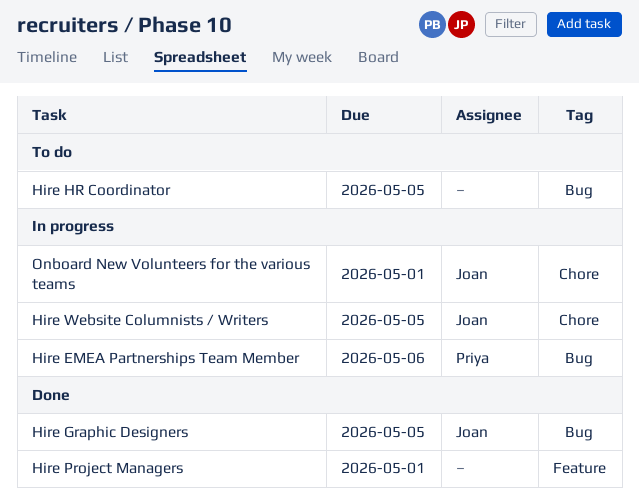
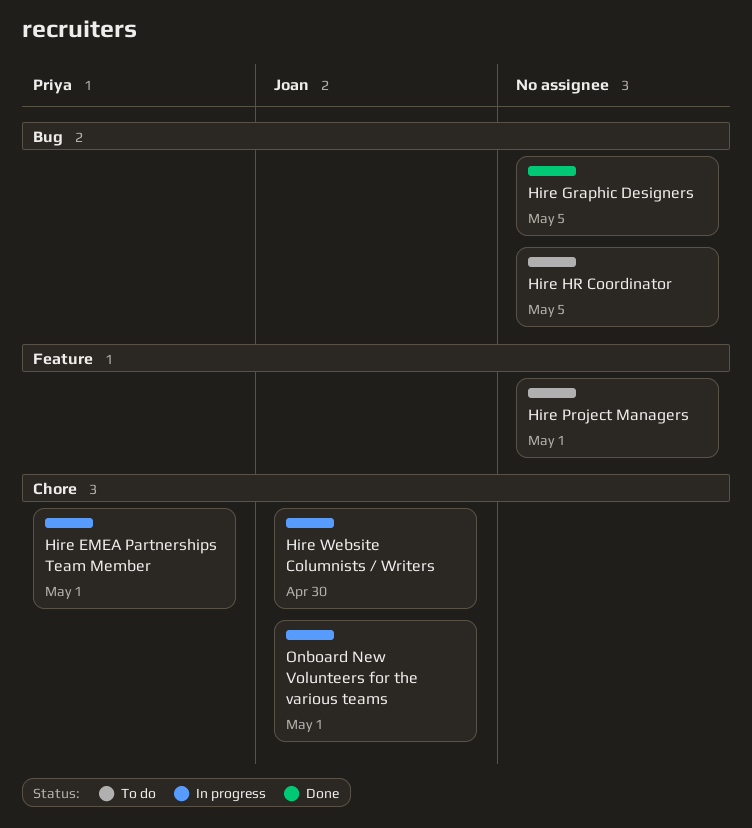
Hire EMEA Partnerships Team Member, label: Bug -> Chore
Hire EMEA Partnerships Team Member, due: May 6 -> May 1
Hire Graphic Designers, owner: Joan -> none
Hire Project Managers, status: Done -> To do
Hire Website Columnists / Writers, due: May 5 -> Apr 30

